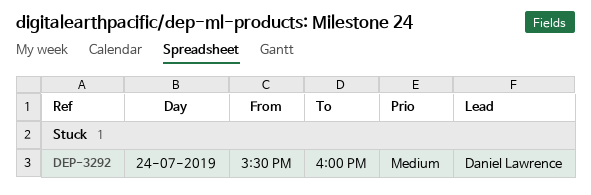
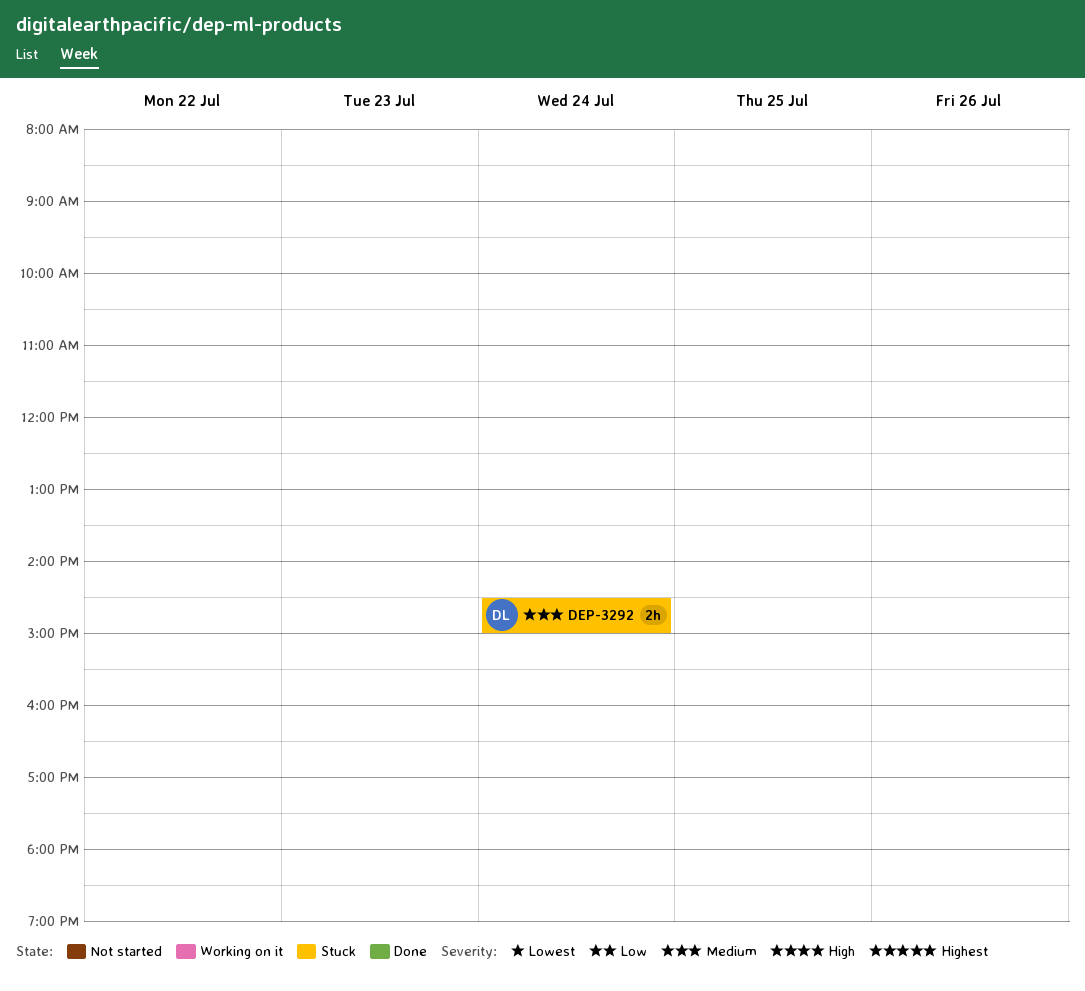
DEP-3292, begins: 15:30 -> 14:30
DEP-3292, ends: 16:00 -> 15:00

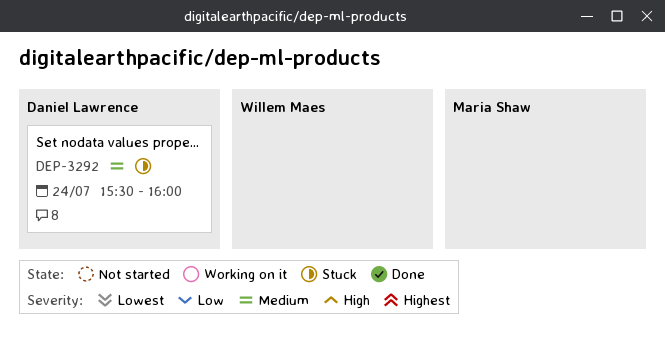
DEP-3292, begins: 14:30 -> 15:30
DEP-3292, ends: 15:00 -> 16:00

